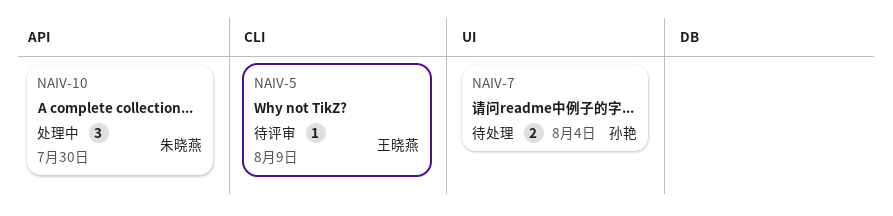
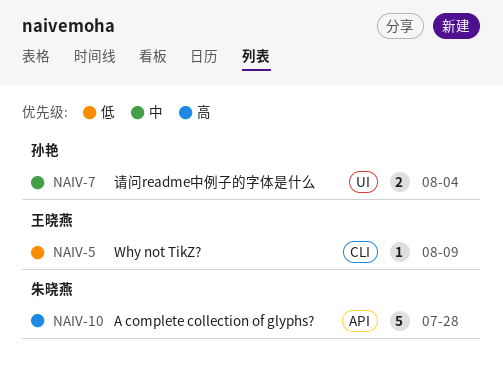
NAIV-10, estimate: 3 -> 5
NAIV-10, due: Jul 30 -> Jul 28

